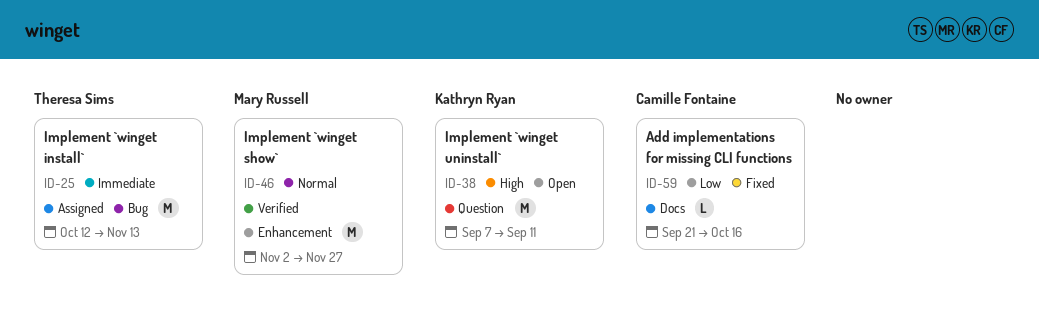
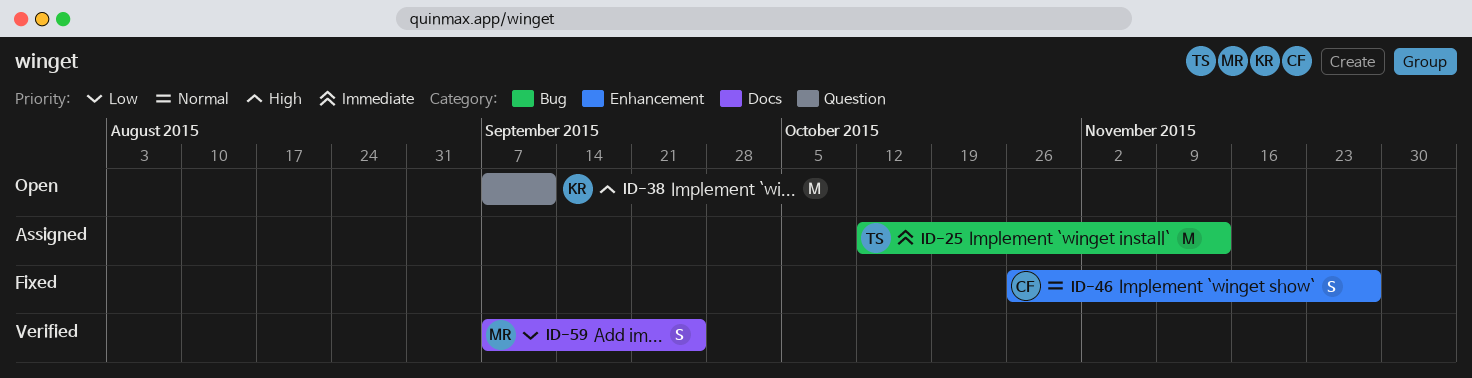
ID-46, status: Verified -> Fixed
ID-46, owner: Mary Russell -> Camille Fontaine
ID-46, estimate: M -> S
ID-46, start: Nov 2 -> Oct 26
ID-59, status: Fixed -> Verified
ID-59, owner: Camille Fontaine -> Mary Russell
ID-59, estimate: L -> S
ID-59, start: Sep 21 -> Sep 7
ID-59, due: Oct 16 -> Sep 25

